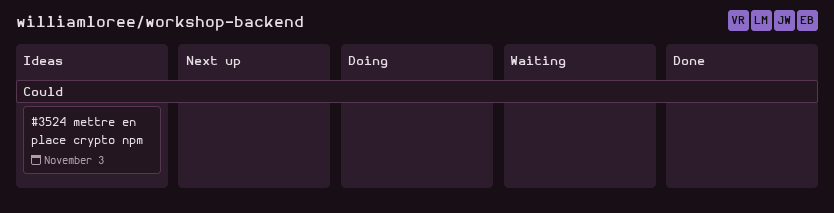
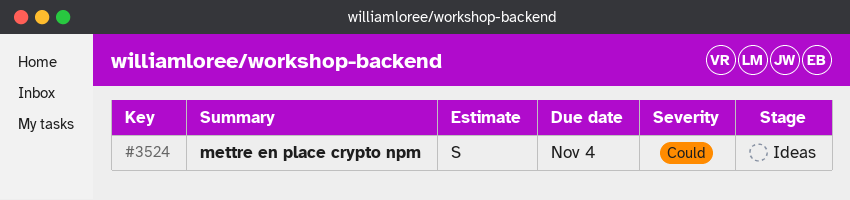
#3524, due: Nov 3 -> Nov 4

